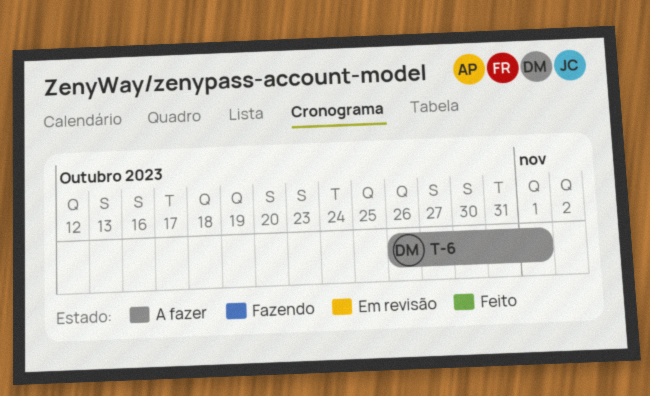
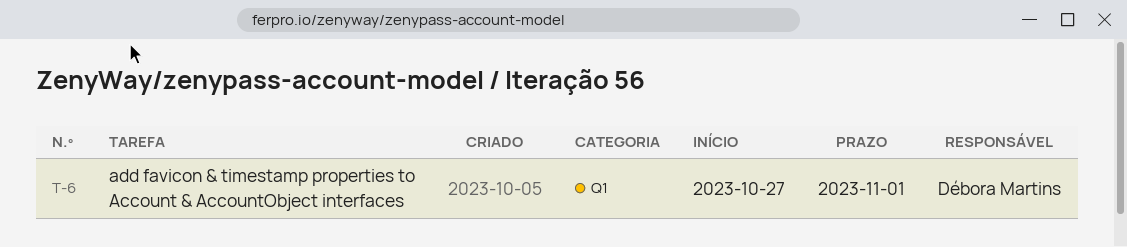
T-6, start: Oct 26 -> Oct 27

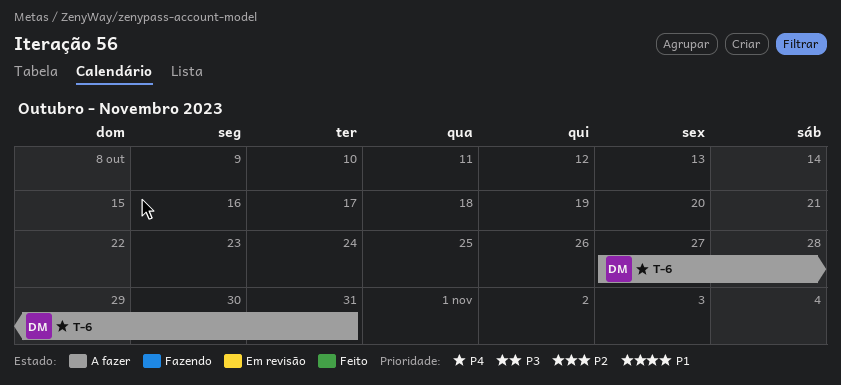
T-6, due: Nov 1 -> Oct 31

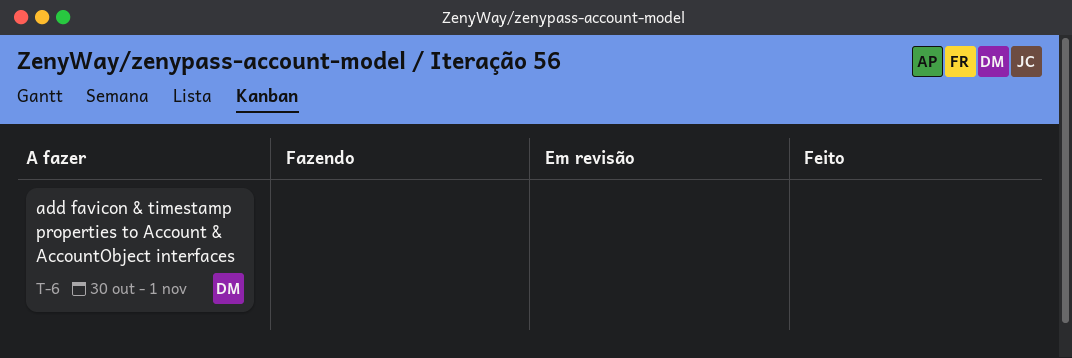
T-6, start: Oct 27 -> Oct 30
T-6, due: Oct 31 -> Nov 1

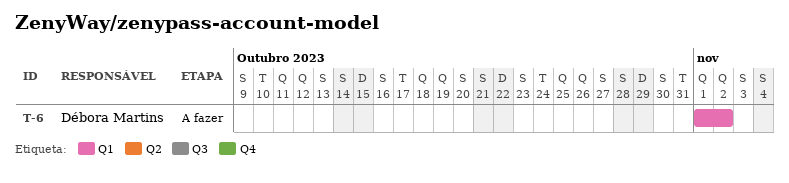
T-6, start: Oct 30 -> Nov 1
T-6, due: Nov 1 -> Nov 2

